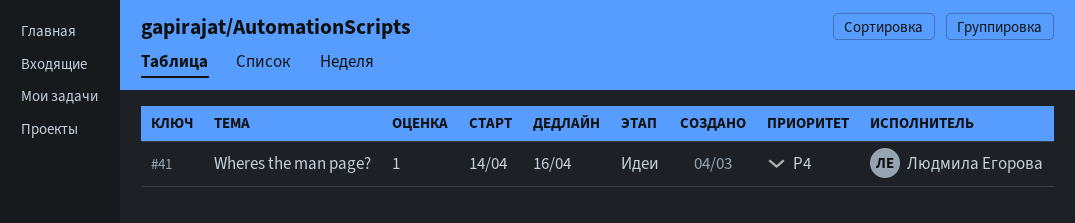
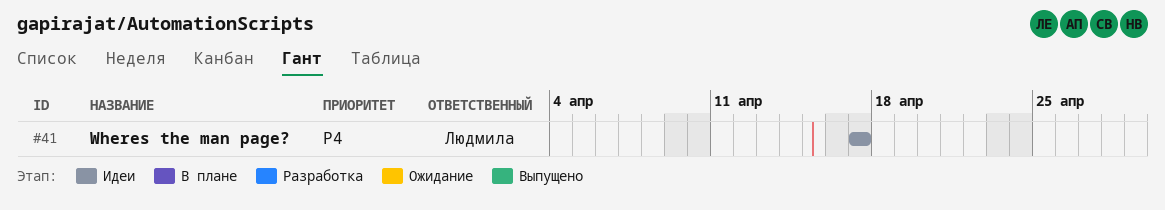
#41, start: Apr 14 -> Apr 17
#41, due: Apr 16 -> Apr 17

